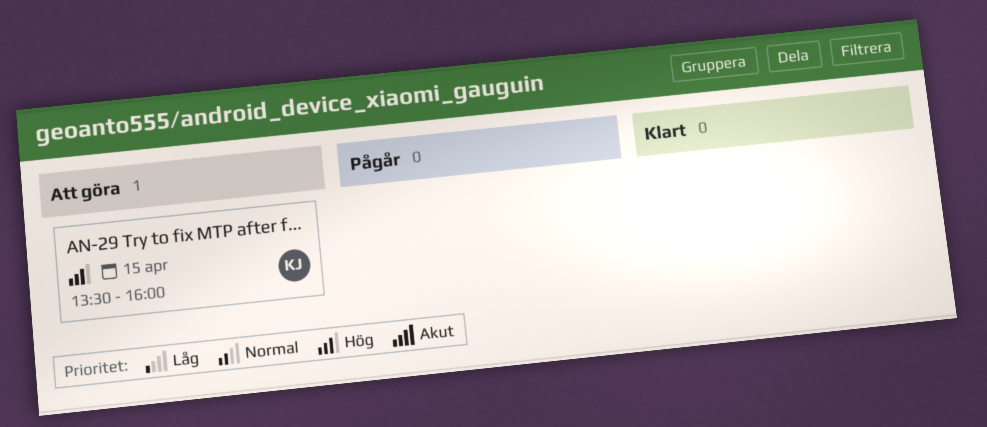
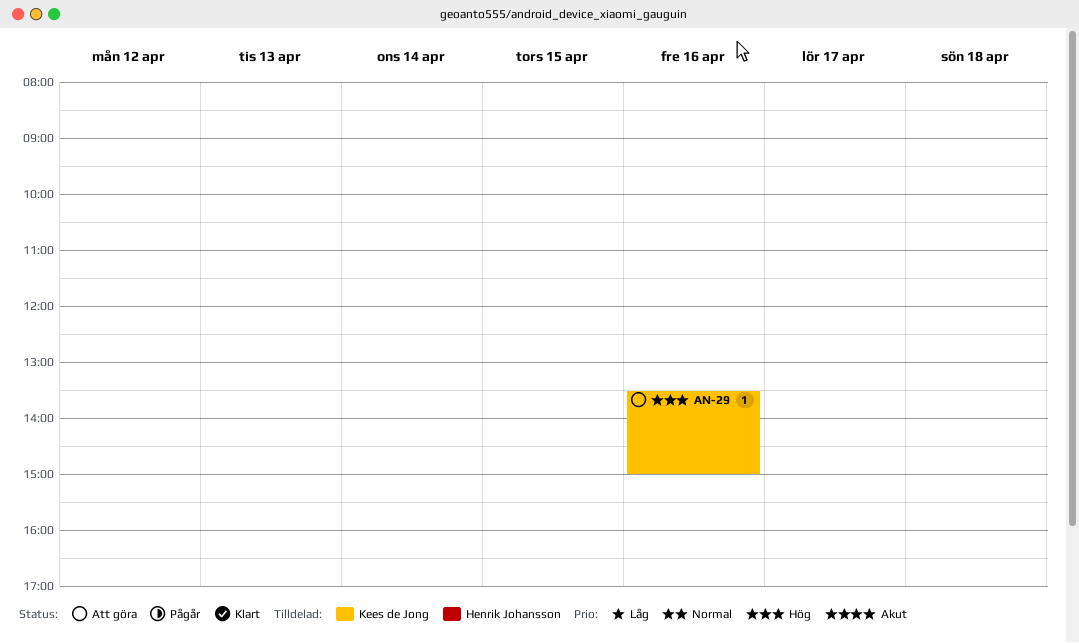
AN-29, day: Apr 15 -> Apr 16
AN-29, ends: 16:00 -> 15:00

